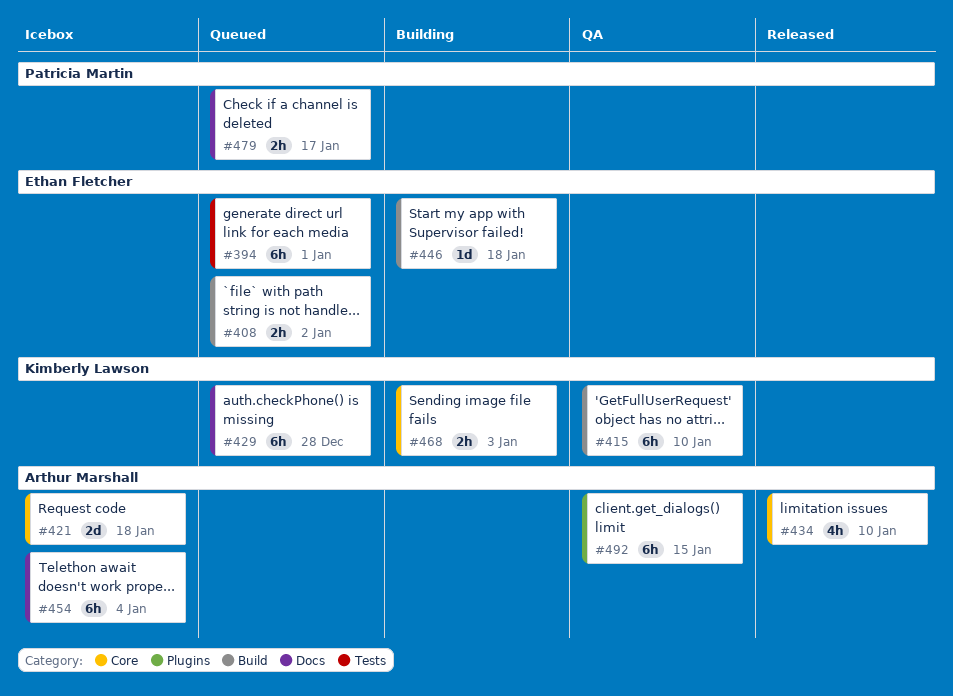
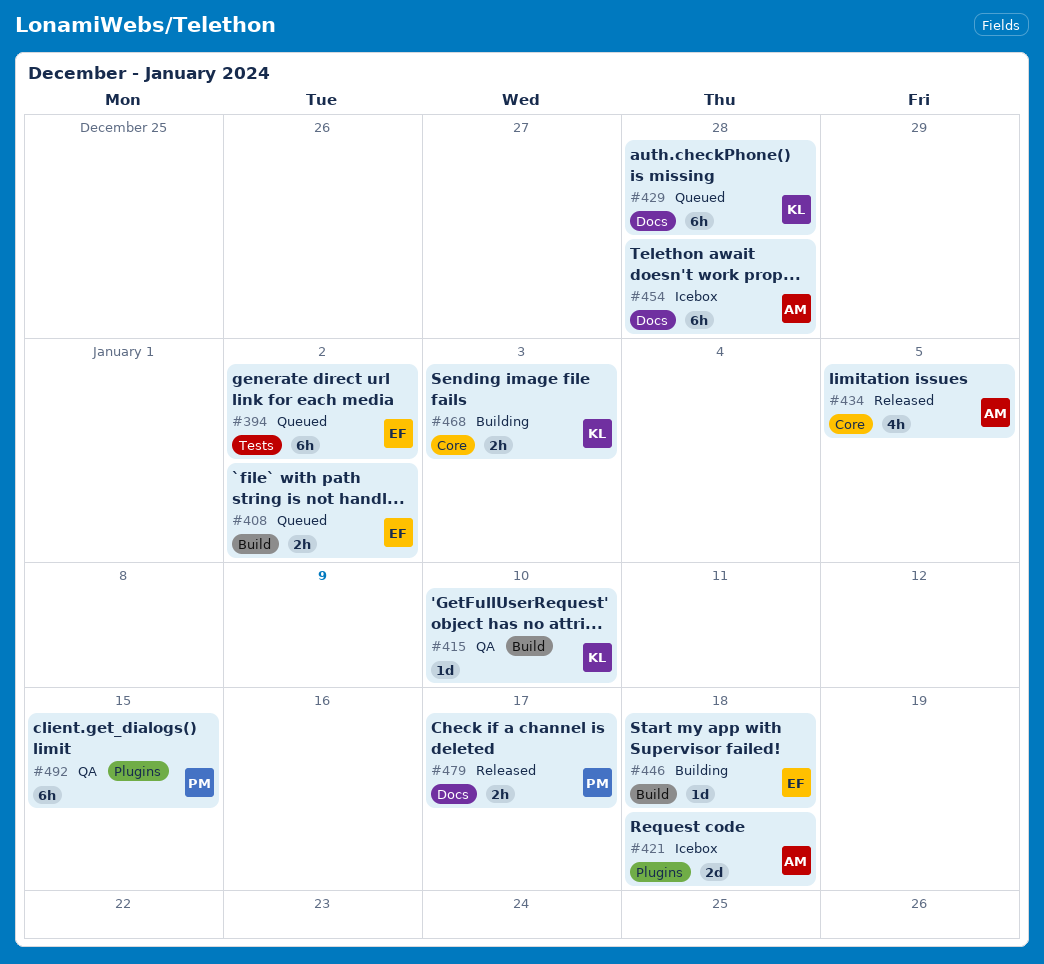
#394, due: Jan 1 -> Jan 2
#415, estimate: 6h -> 1d
#421, label: Core -> Plugins
#434, due: Jan 10 -> Jan 5
#454, due: Jan 4 -> Dec 28
#479, status: Queued -> Released
#492, owner: Arthur Marshall -> Patricia Martin

